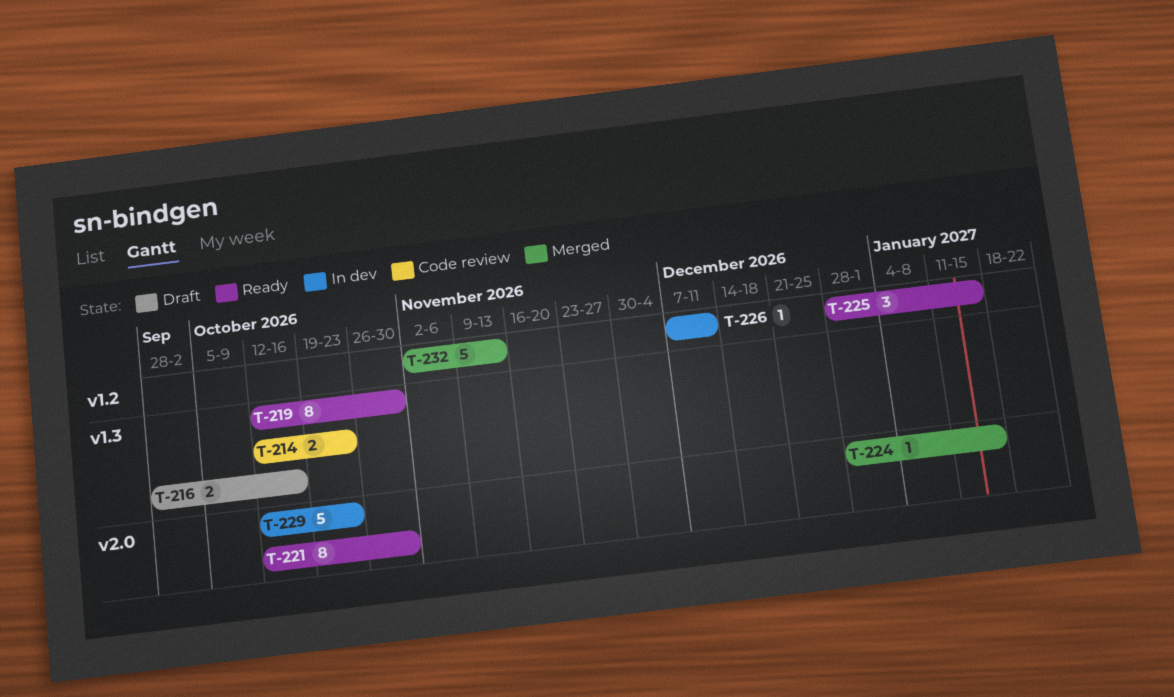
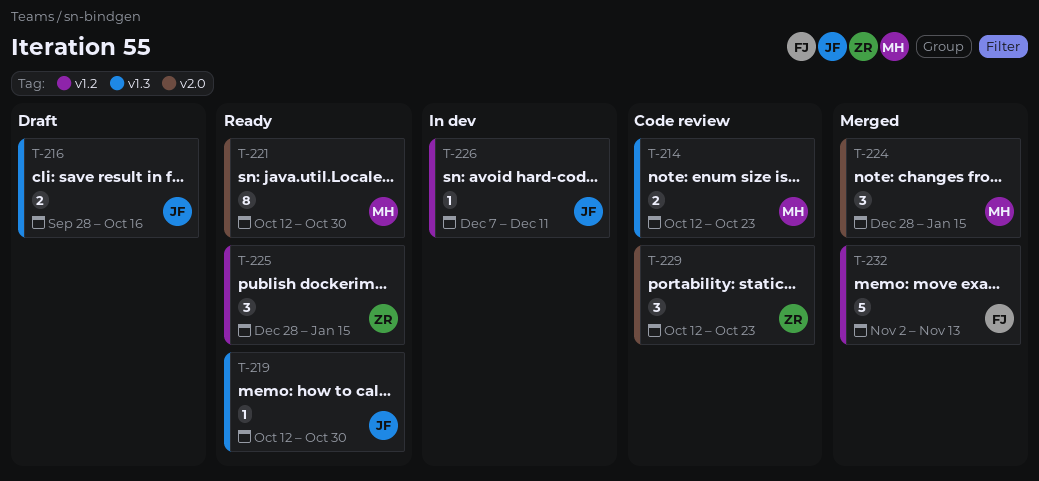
T-219, estimate: 8 -> 1
T-224, estimate: 1 -> 3
T-229, status: In dev -> Code review
T-229, estimate: 5 -> 3

